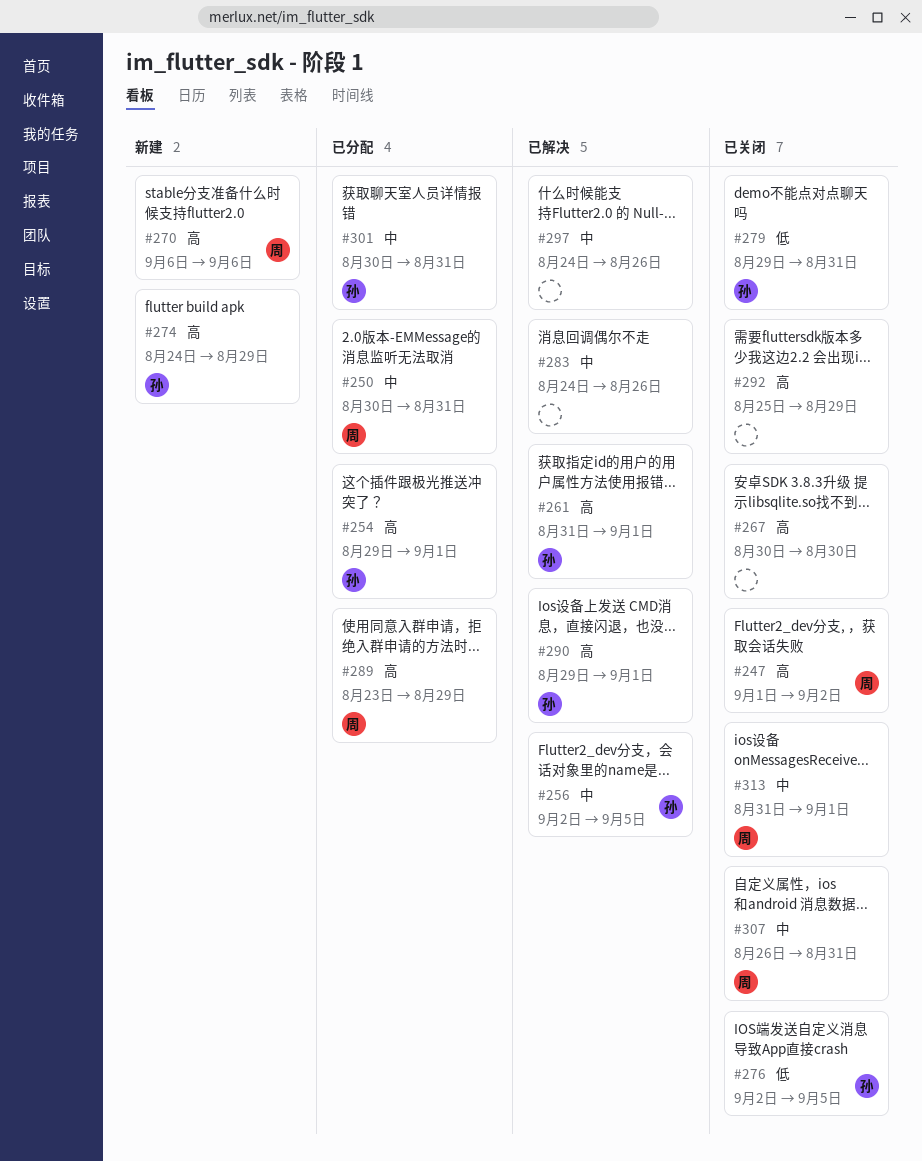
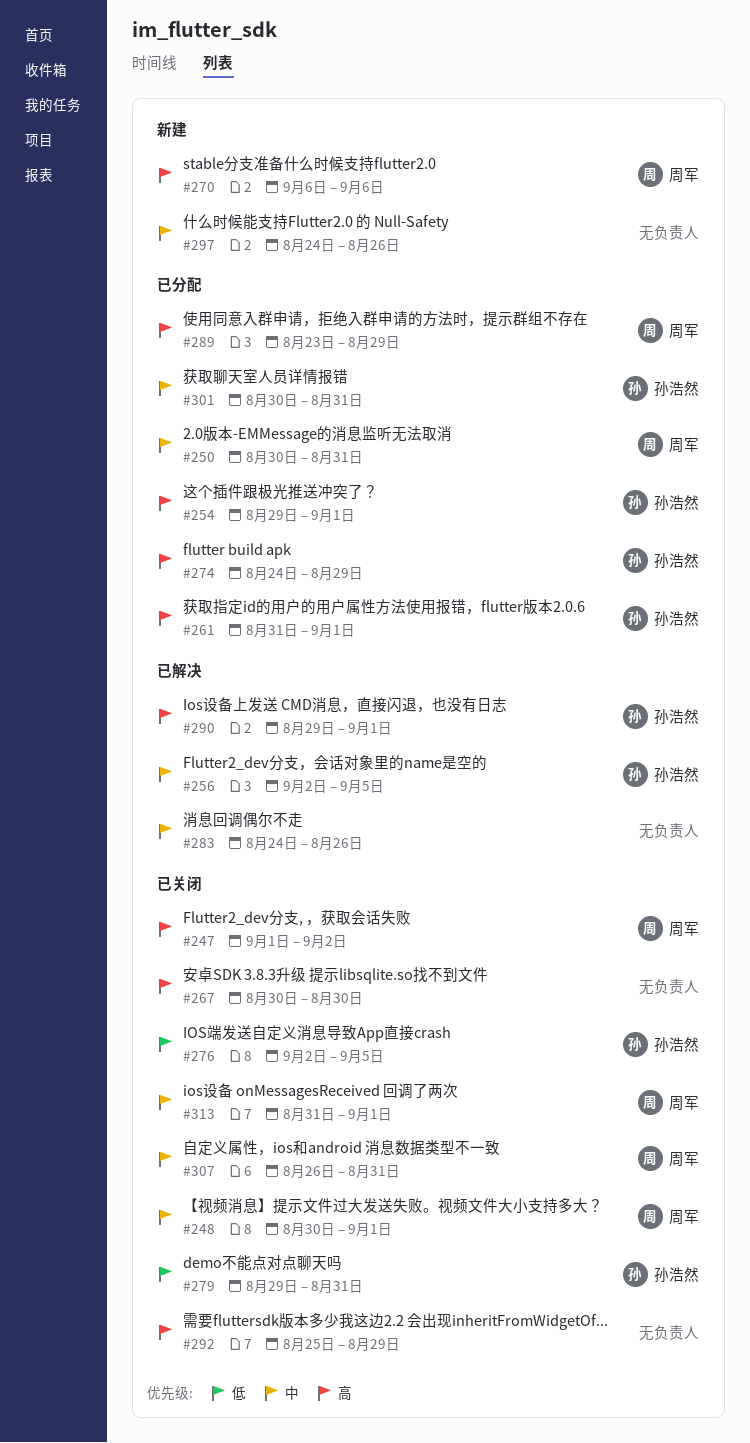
#248: none -> present
#261, status: 已解决 -> 已分配
#274, status: 新建 -> 已分配
#297, status: 已解决 -> 新建

